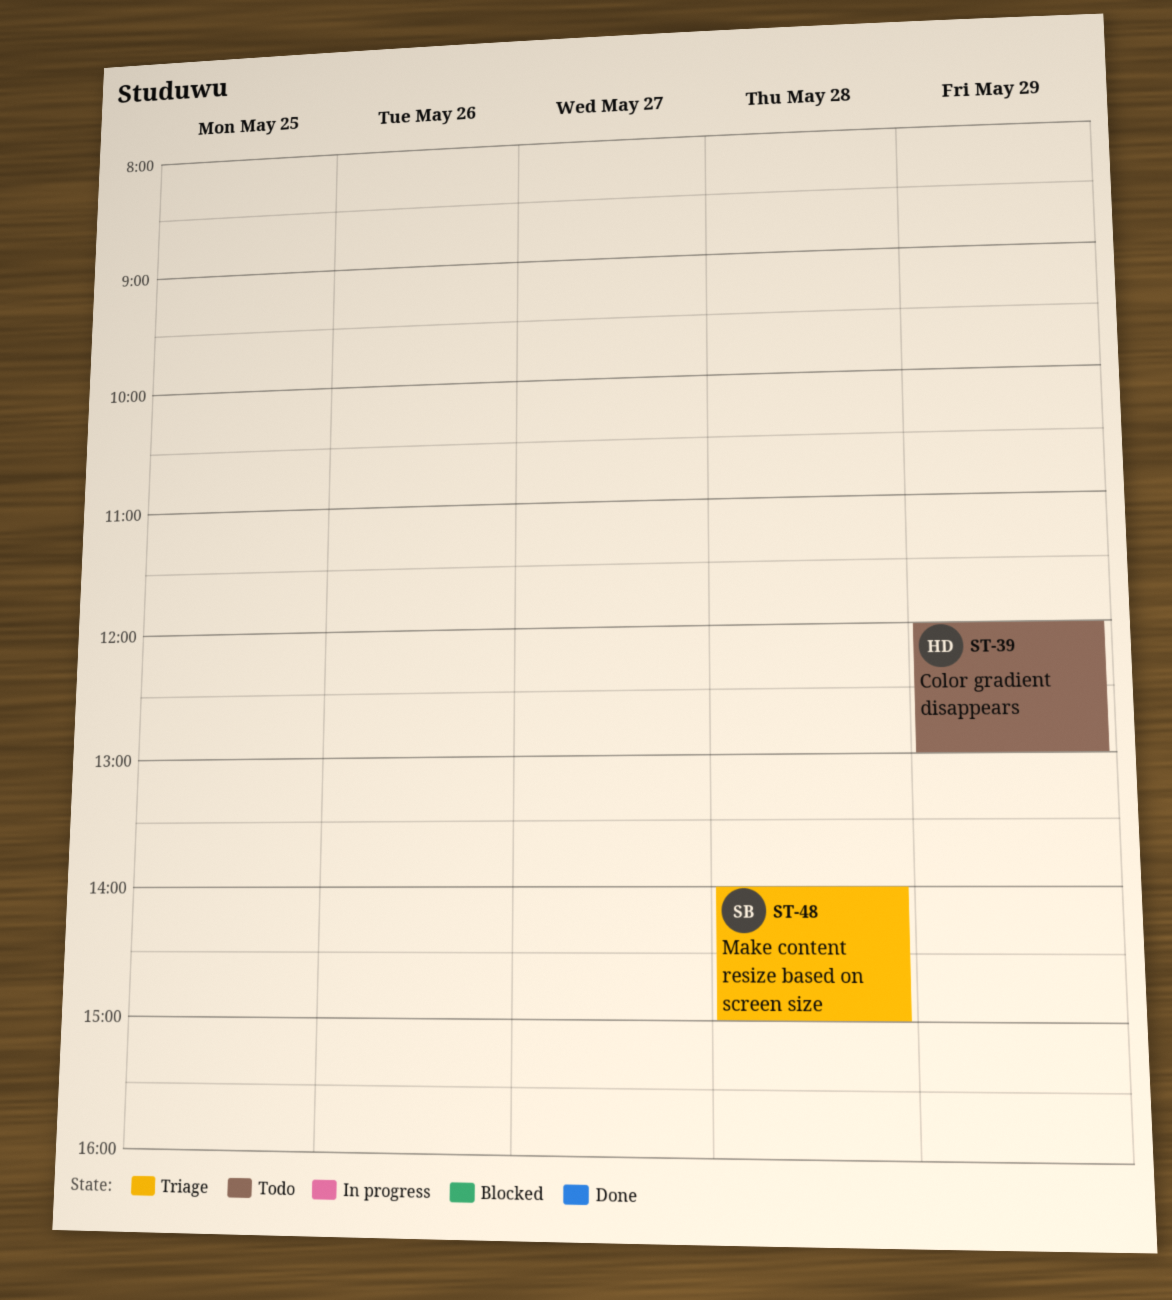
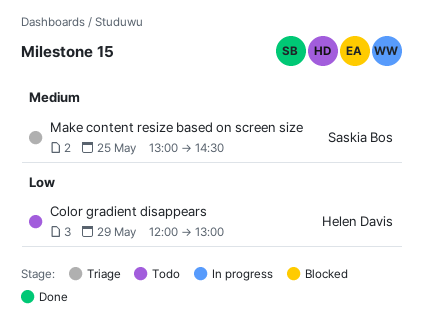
Make content resize based on screen size, day: May 28 -> May 25
Make content resize based on screen size, begins: 14:00 -> 13:00
Make content resize based on screen size, ends: 15:00 -> 14:30

